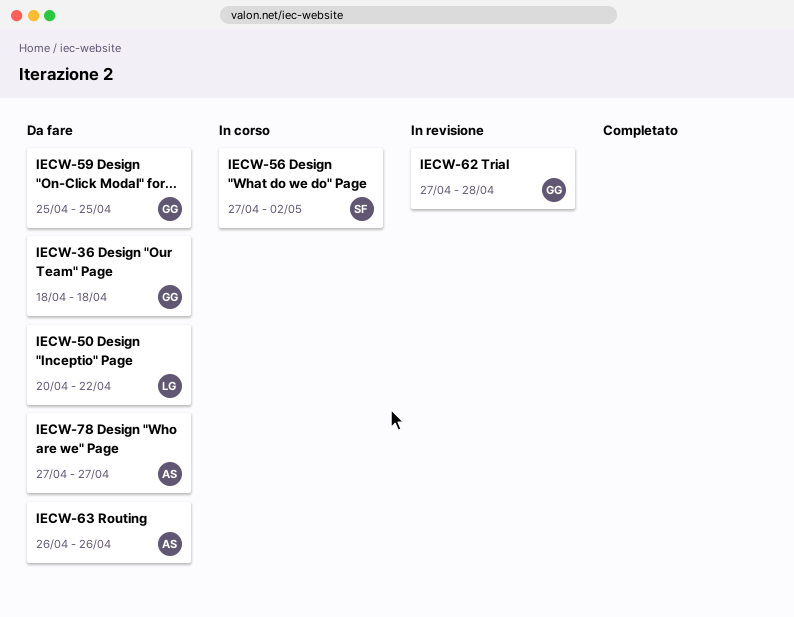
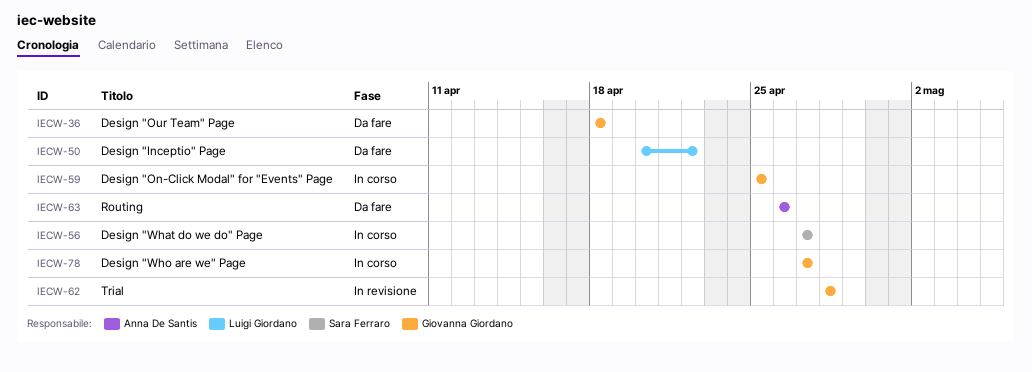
IECW-56, due: May 2 -> Apr 27
IECW-59, status: Da fare -> In corso
IECW-62, start: Apr 27 -> Apr 28
IECW-78, status: Da fare -> In corso
IECW-78, owner: Anna De Santis -> Giovanna Giordano

